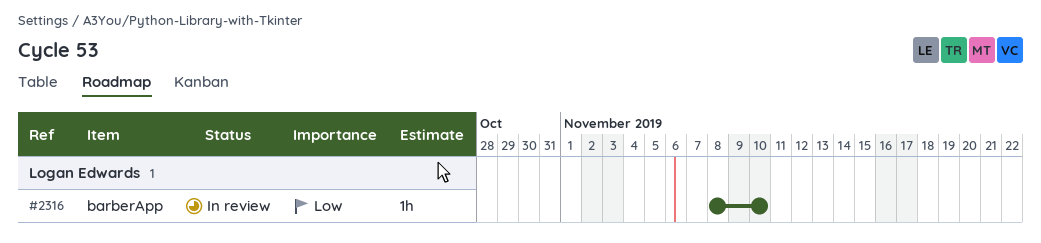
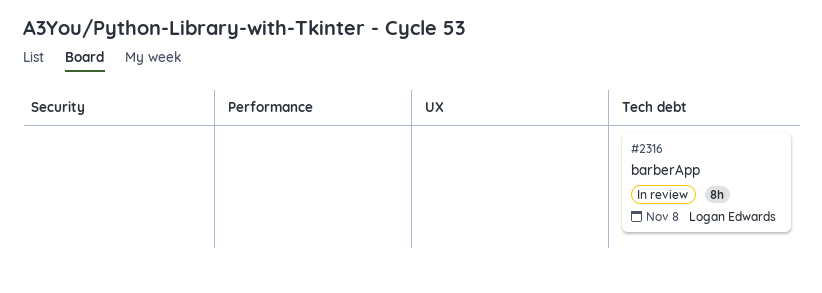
#2316, estimate: 1h -> 8h
#2316, due: Nov 10 -> Nov 8

